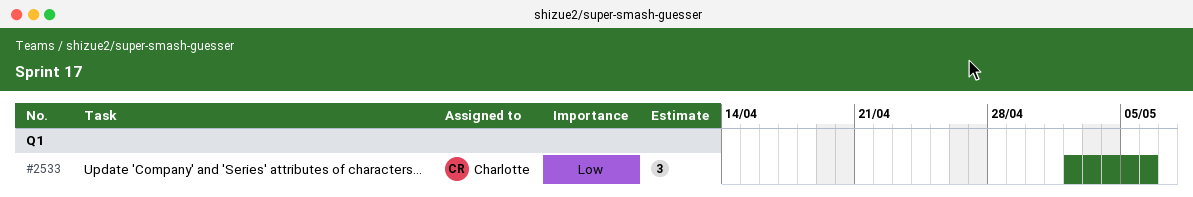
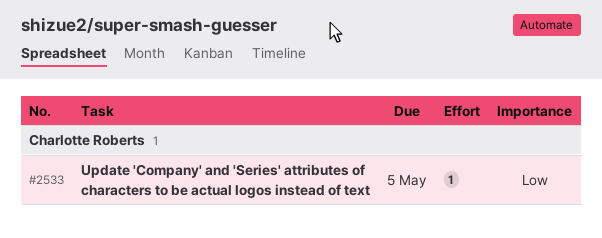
#2533, estimate: 3 -> 1
#2533, due: May 6 -> May 5

